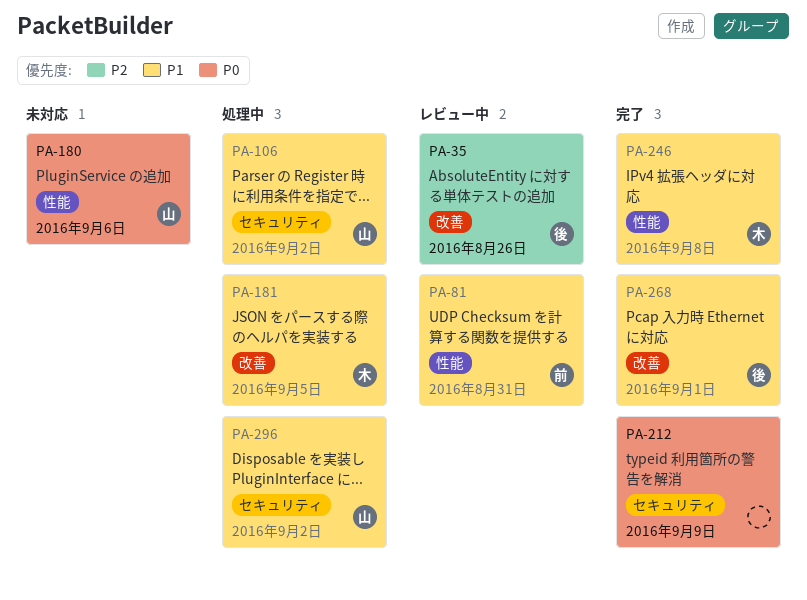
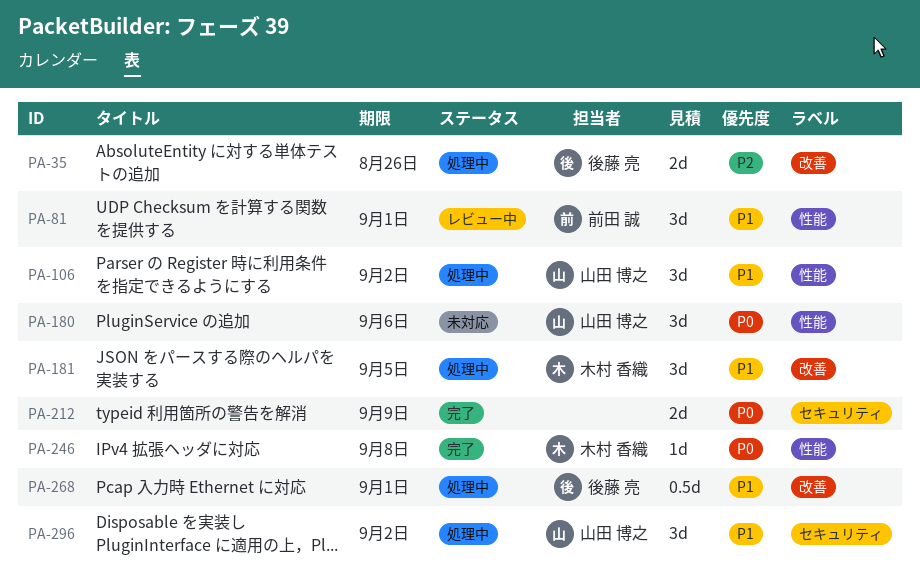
PA-35, status: レビュー中 -> 処理中
PA-81, due: Aug 31 -> Sep 1
PA-106, label: セキュリティ -> 性能
PA-246, priority: P1 -> P0
PA-268, status: 完了 -> 処理中

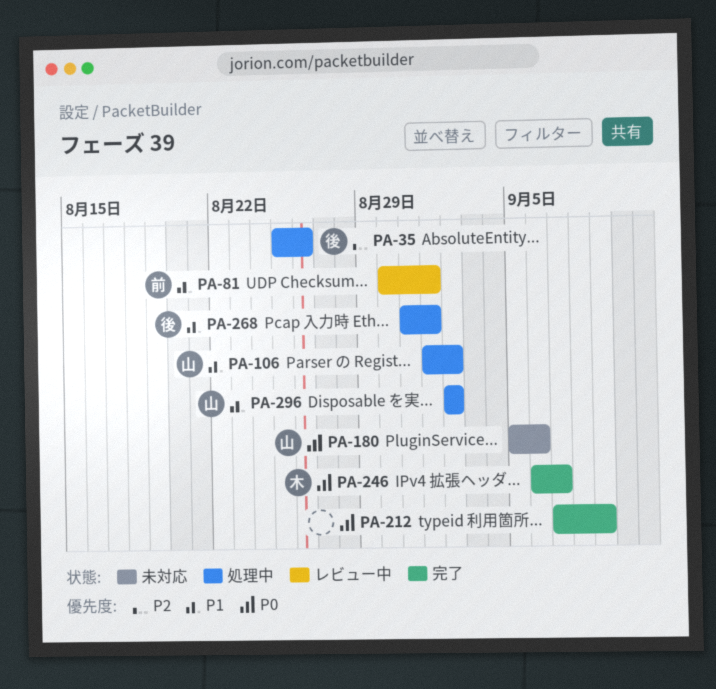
PA-181: present -> none
PA-246, due: Sep 8 -> Sep 7

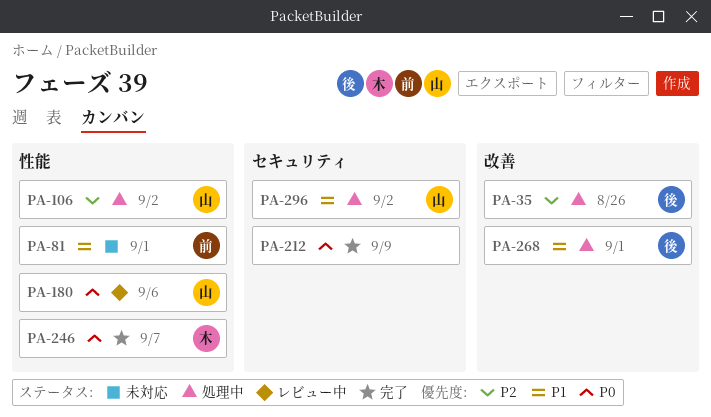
PA-81, status: レビュー中 -> 未対応
PA-106, priority: P1 -> P2
PA-180, status: 未対応 -> レビュー中

